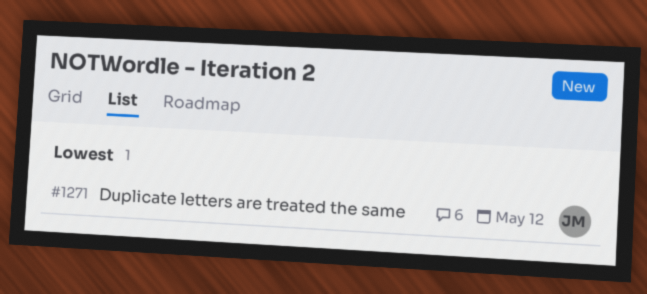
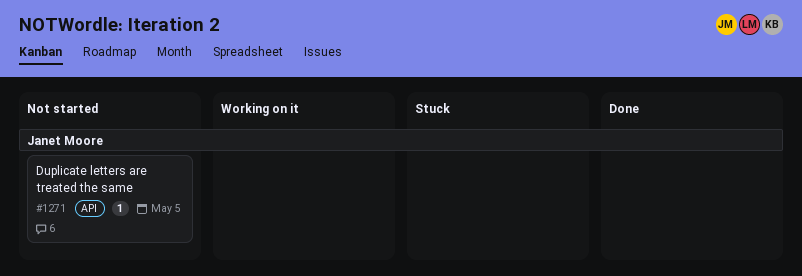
#1271, due: May 12 -> May 5

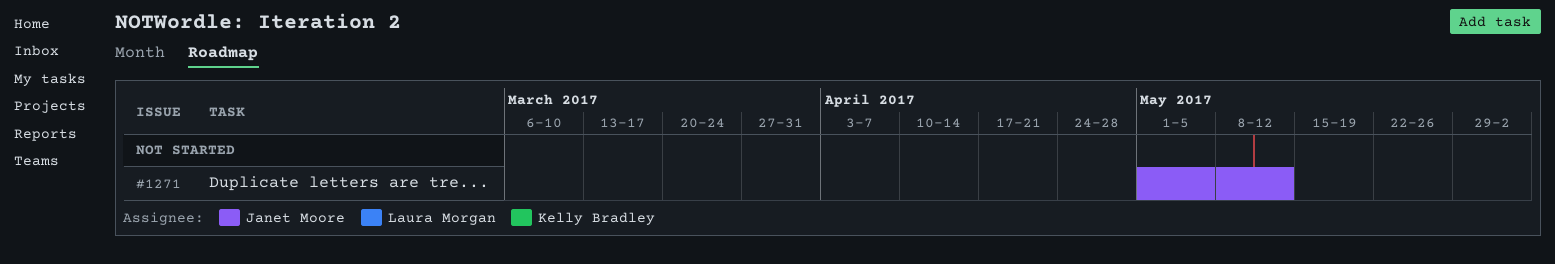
#1271, due: May 5 -> May 12

